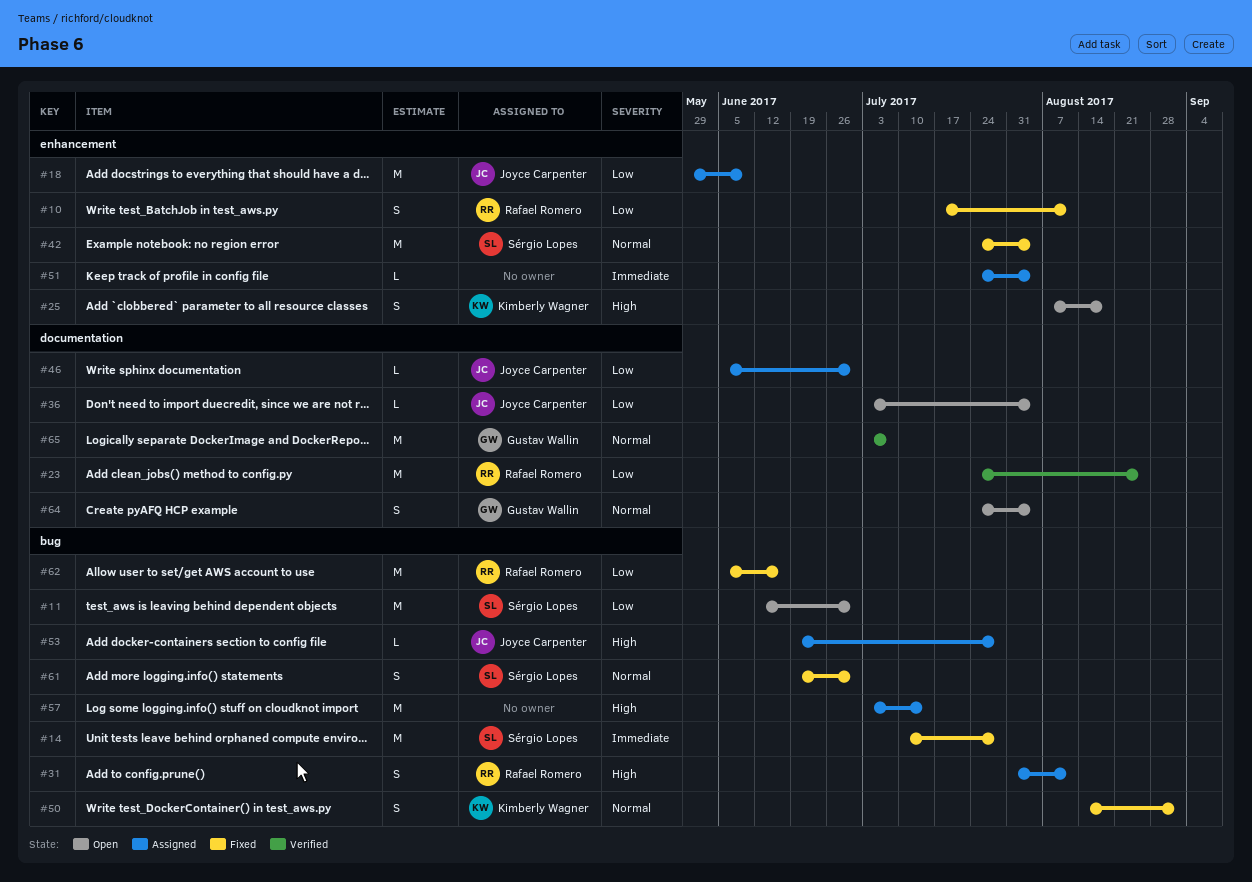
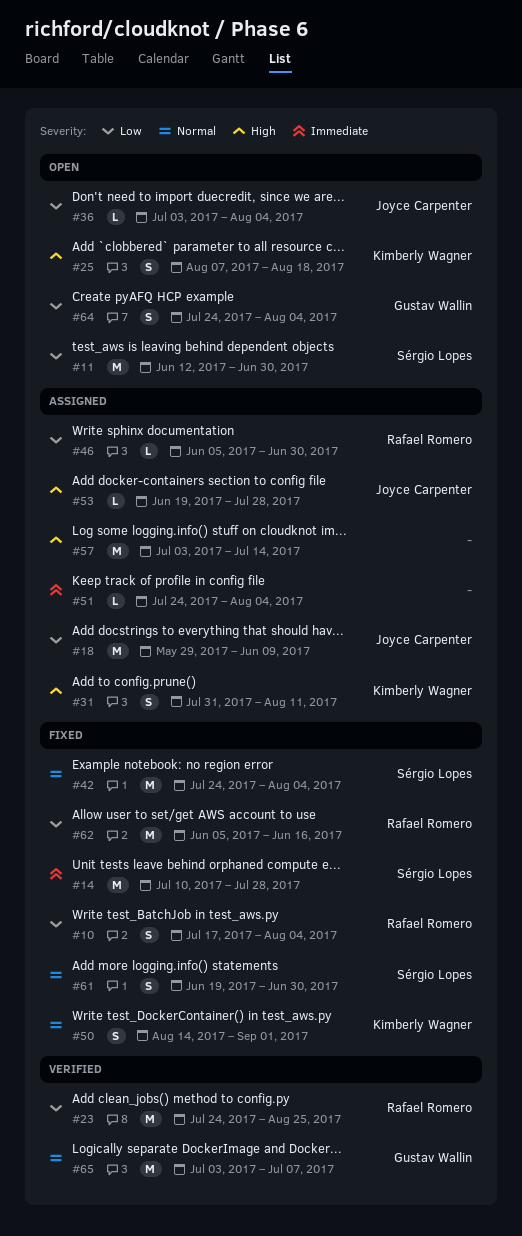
#10, due: Aug 11 -> Aug 4
#31, owner: Rafael Romero -> Kimberly Wagner
#46, owner: Joyce Carpenter -> Rafael Romero
#64, priority: Normal -> Low

